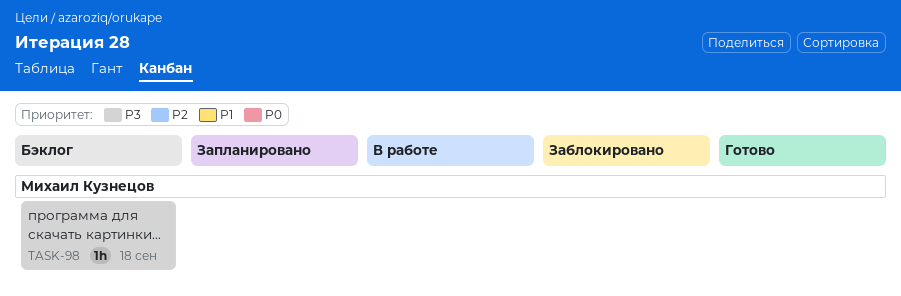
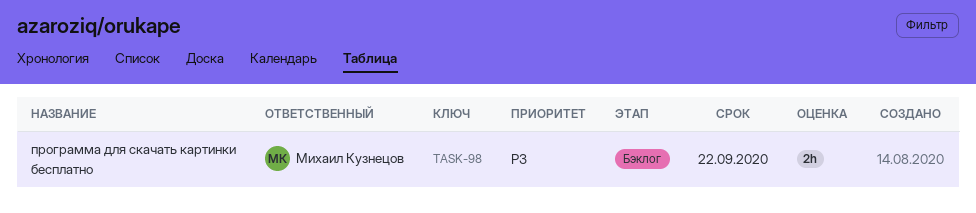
TASK-98, estimate: 1h -> 2h
TASK-98, due: Sep 18 -> Sep 22

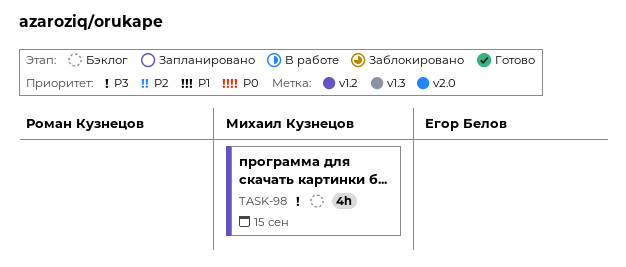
TASK-98, estimate: 2h -> 4h
TASK-98, due: Sep 22 -> Sep 15

